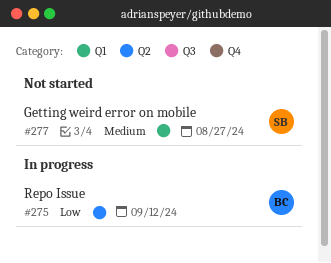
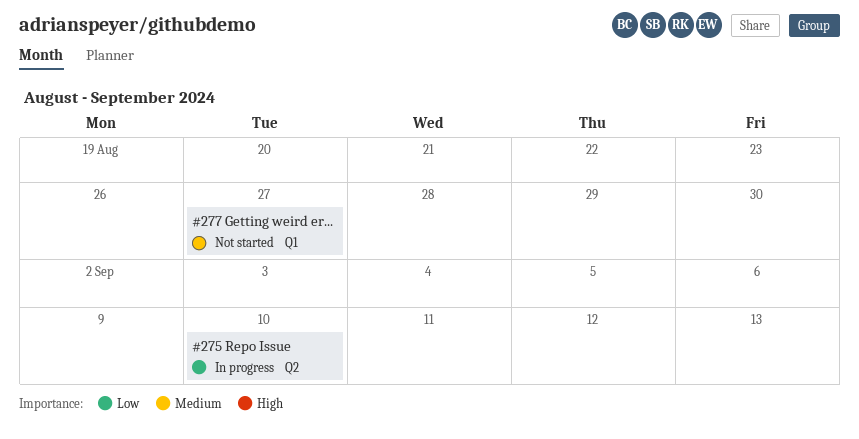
#275, due: Sep 12 -> Sep 10

